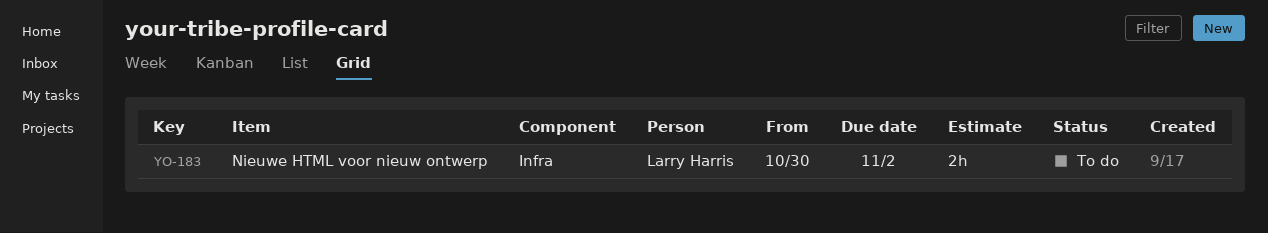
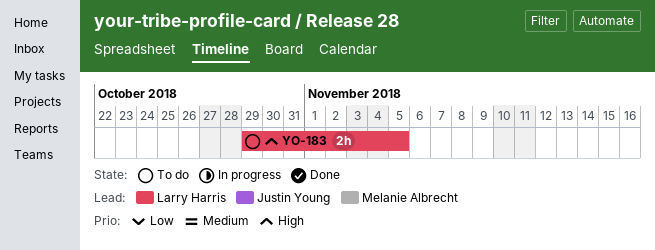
YO-183, start: Oct 30 -> Oct 29
YO-183, due: Nov 2 -> Nov 5

